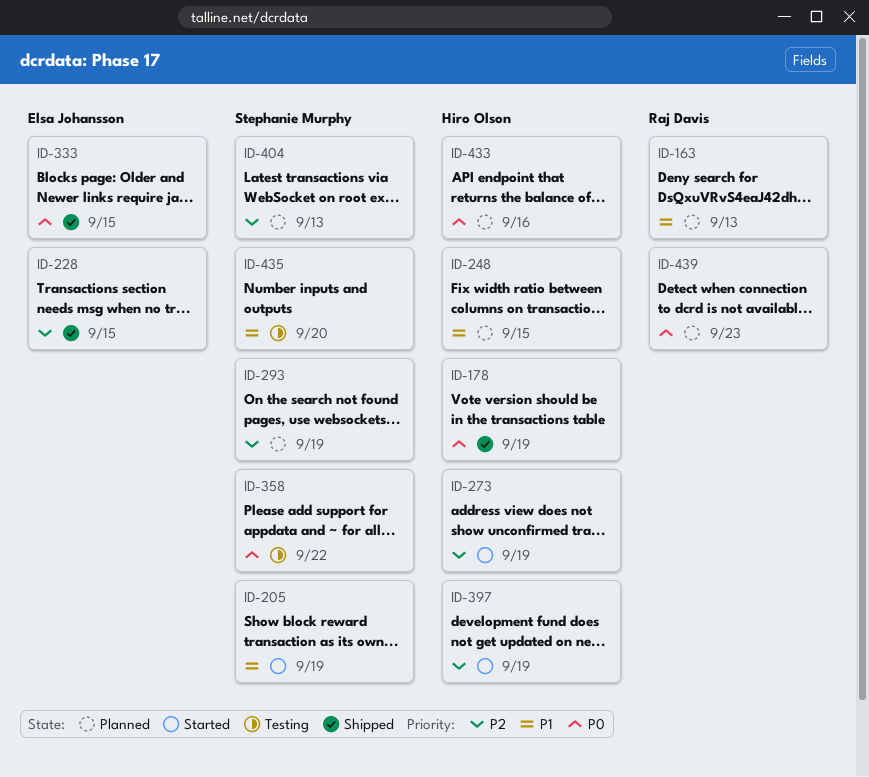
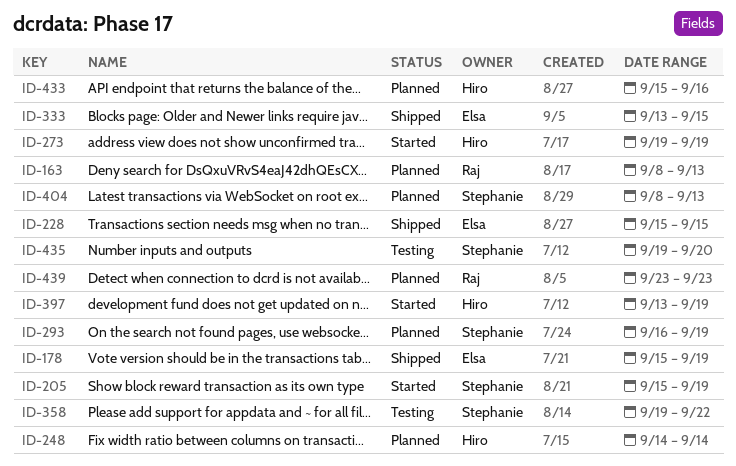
ID-178, owner: Hiro Olson -> Elsa Johansson
ID-248, due: Sep 15 -> Sep 14

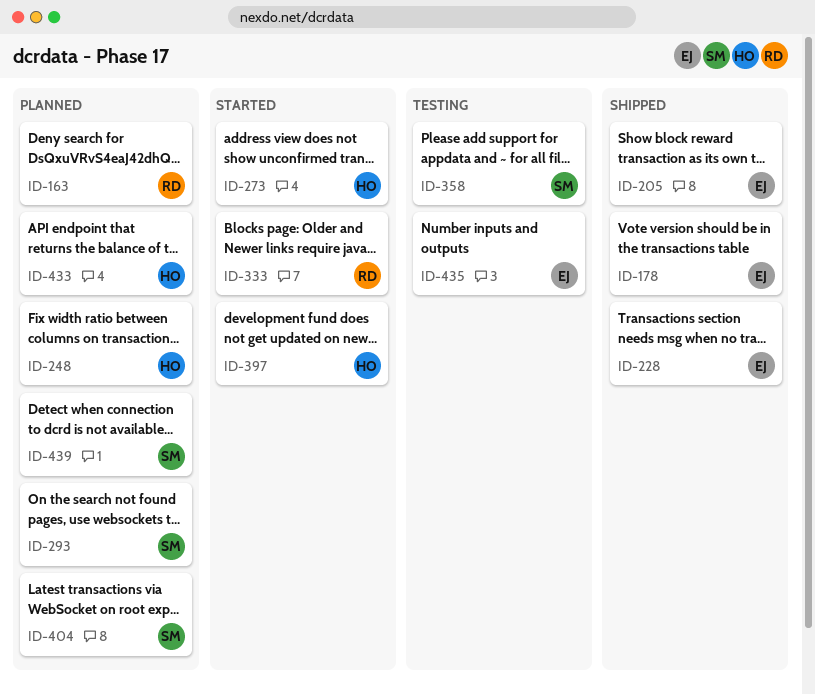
ID-205, status: Started -> Shipped
ID-205, owner: Stephanie -> Elsa
ID-333, status: Shipped -> Started
ID-333, owner: Elsa -> Raj
ID-435, owner: Stephanie -> Elsa
ID-439, owner: Raj -> Stephanie

